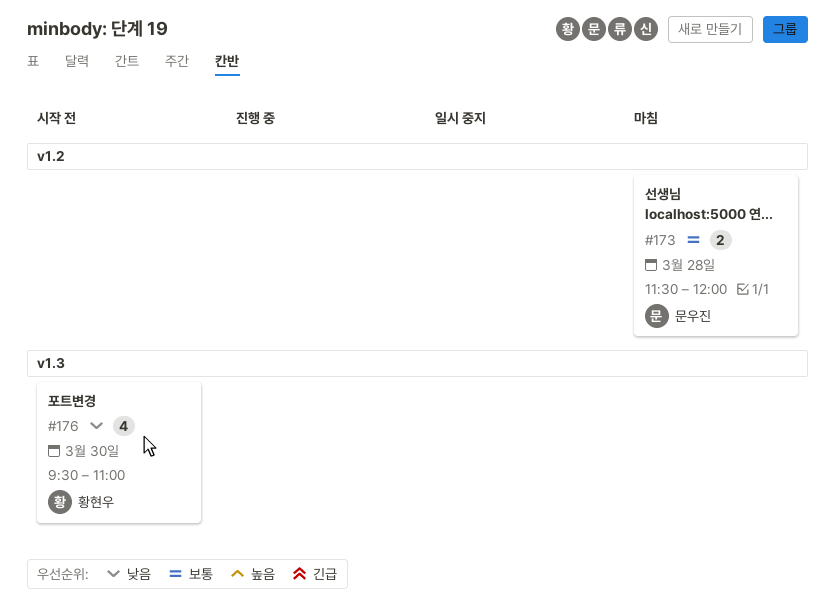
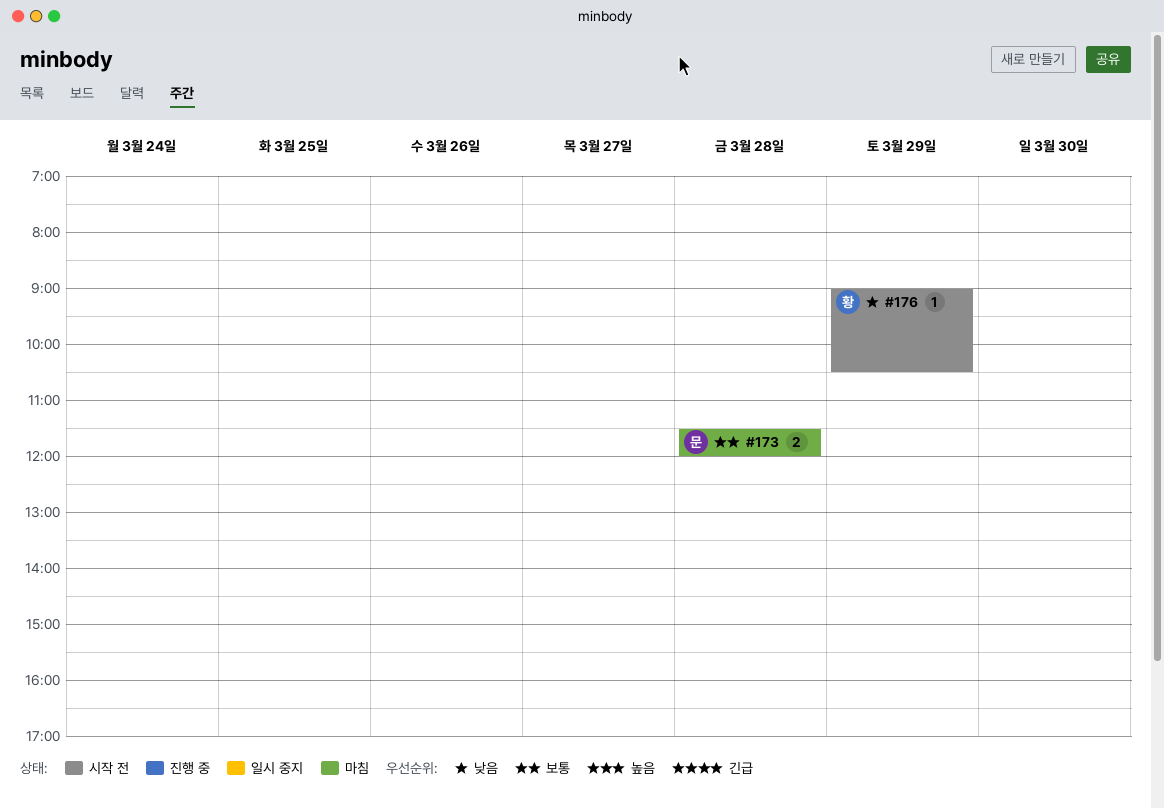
#176, estimate: 4 -> 1
#176, day: Mar 30 -> Mar 29
#176, begins: 09:30 -> 09:00
#176, ends: 11:00 -> 10:30

